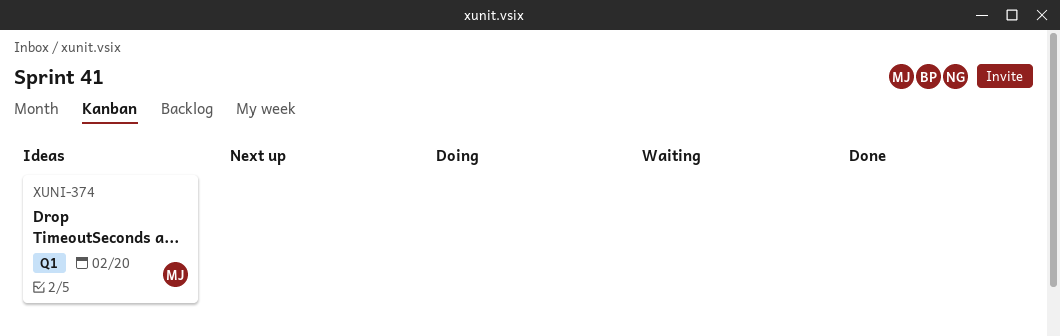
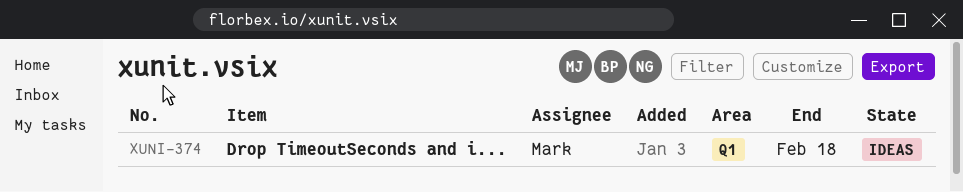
XUNI-374, due: Feb 20 -> Feb 18

